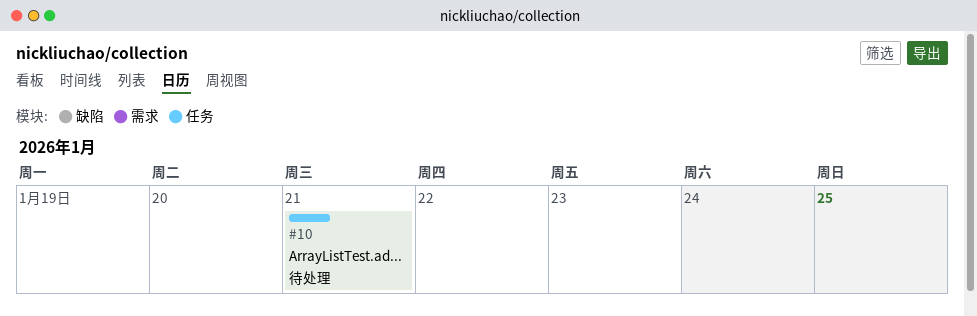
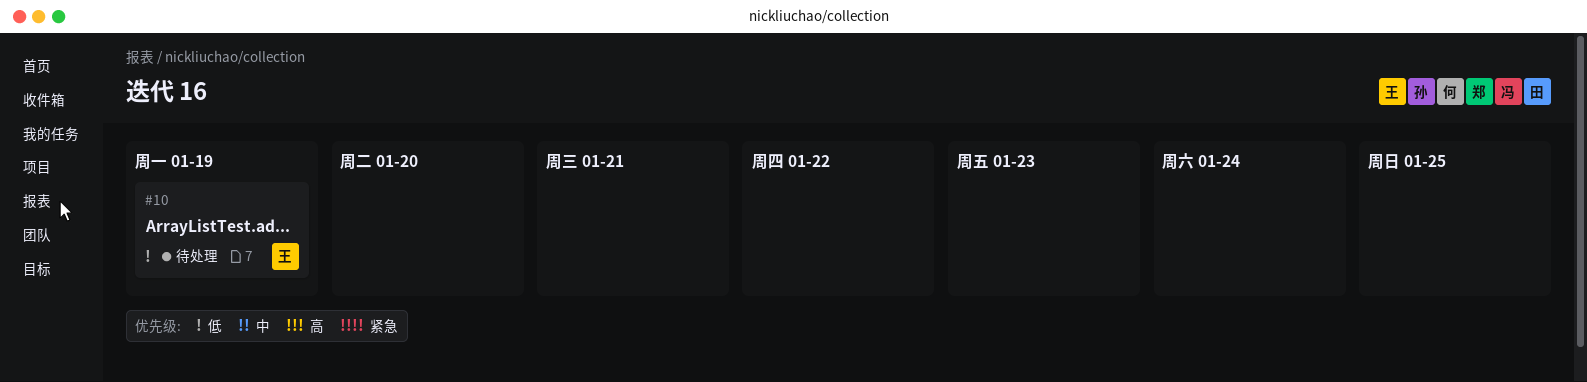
#10, due: Jan 21 -> Jan 19

